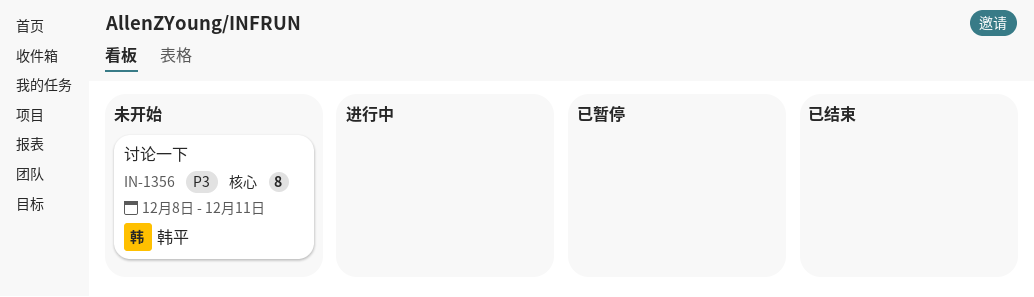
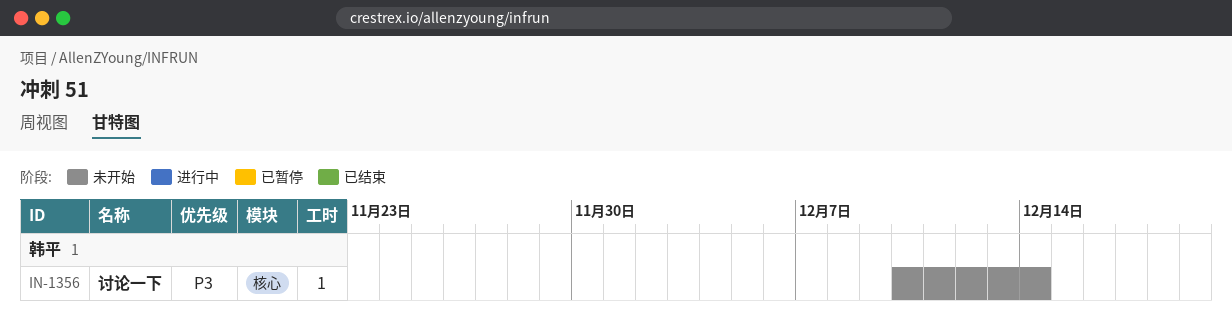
IN-1356, estimate: 8 -> 1
IN-1356, start: Dec 8 -> Dec 10
IN-1356, due: Dec 11 -> Dec 14

